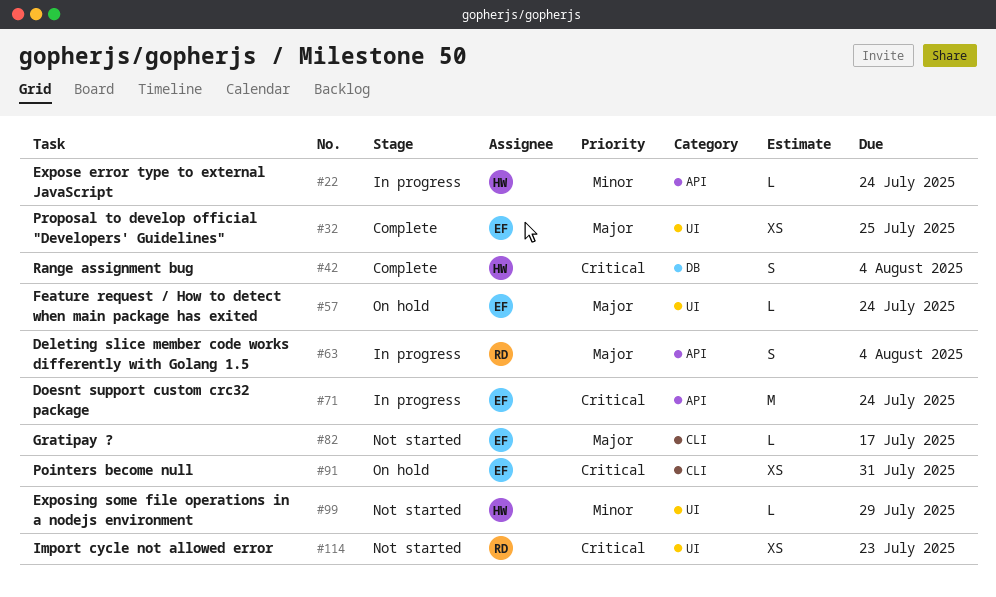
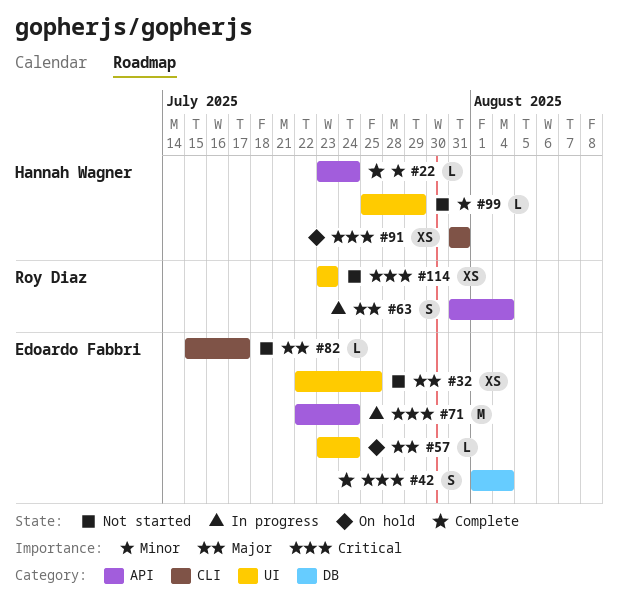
#22, status: In progress -> Complete
#32, status: Complete -> Not started
#42, owner: Hannah Wagner -> Edoardo Fabbri
#91, owner: Edoardo Fabbri -> Hannah Wagner

